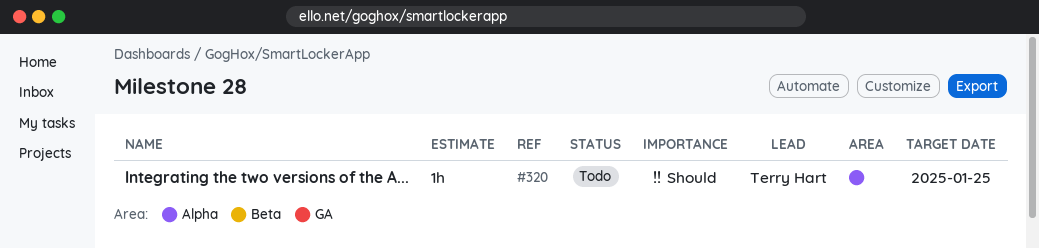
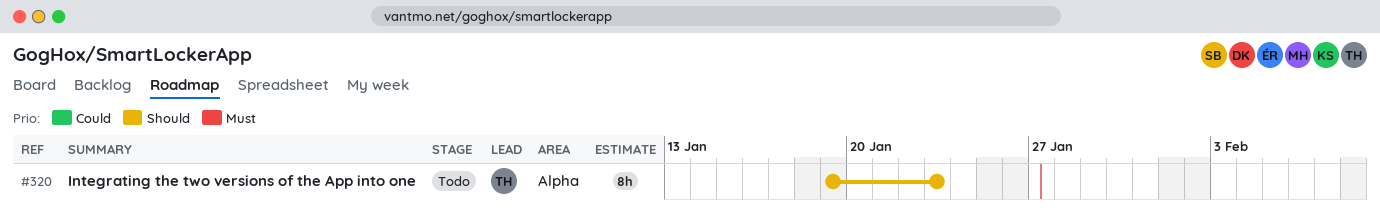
#320, estimate: 1h -> 8h
#320, due: Jan 25 -> Jan 23

